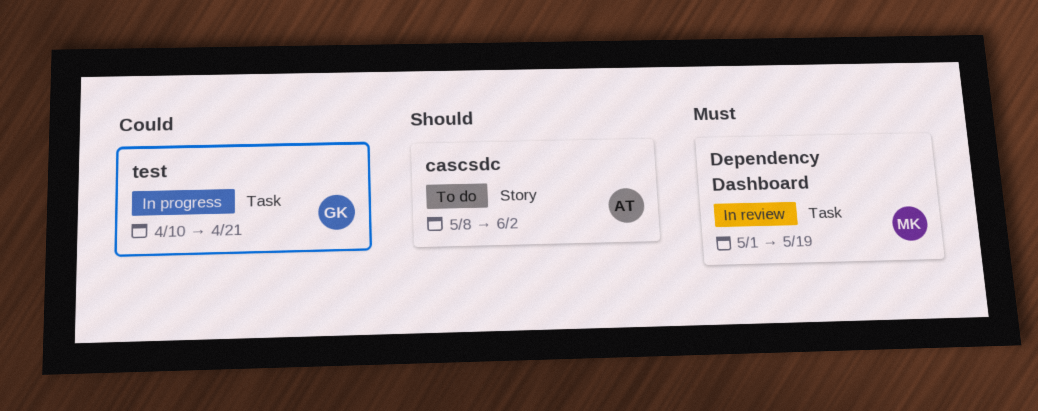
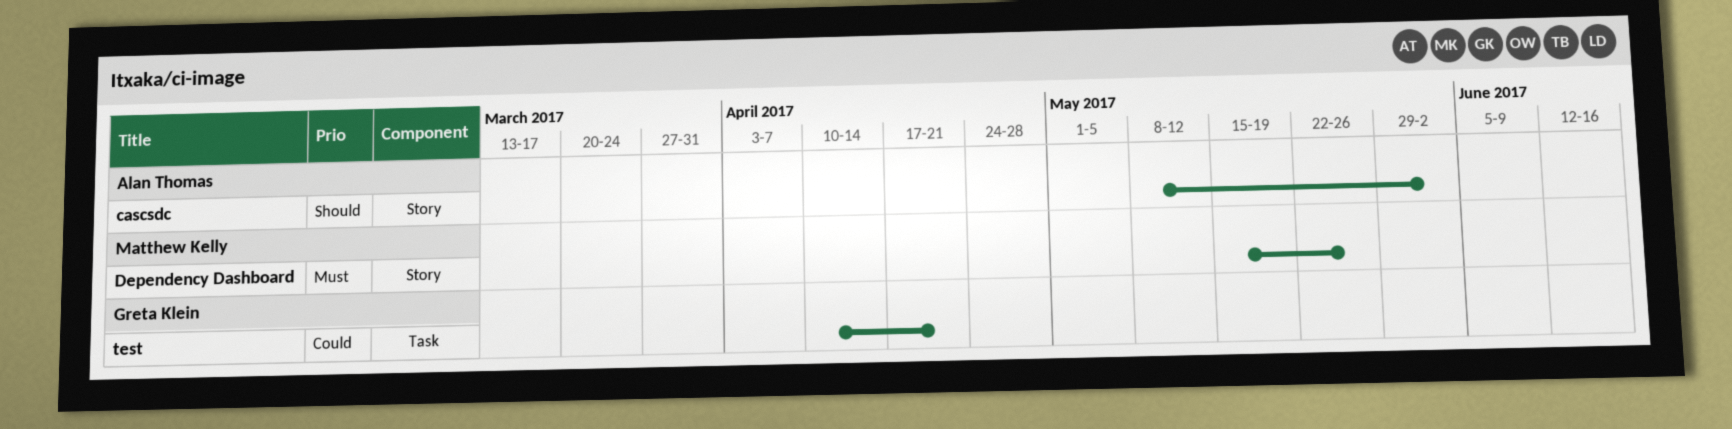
Dependency Dashboard, label: Task -> Story
Dependency Dashboard, start: May 1 -> May 15
Dependency Dashboard, due: May 19 -> May 26

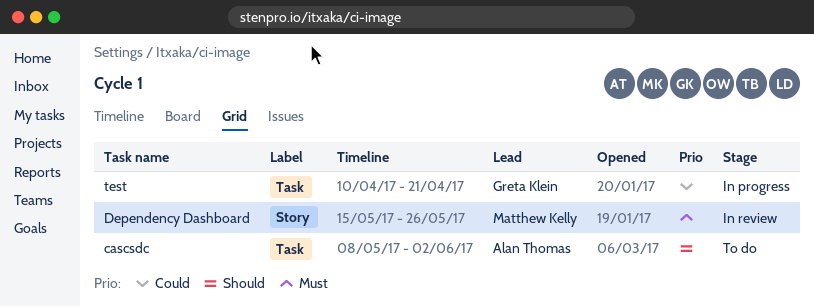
cascsdc, label: Story -> Task

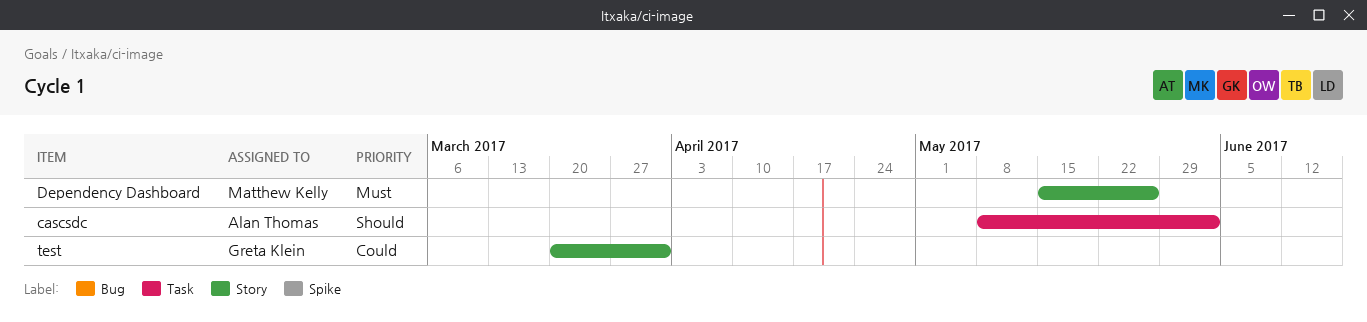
test, label: Task -> Story
test, start: Apr 10 -> Mar 20
test, due: Apr 21 -> Mar 31

